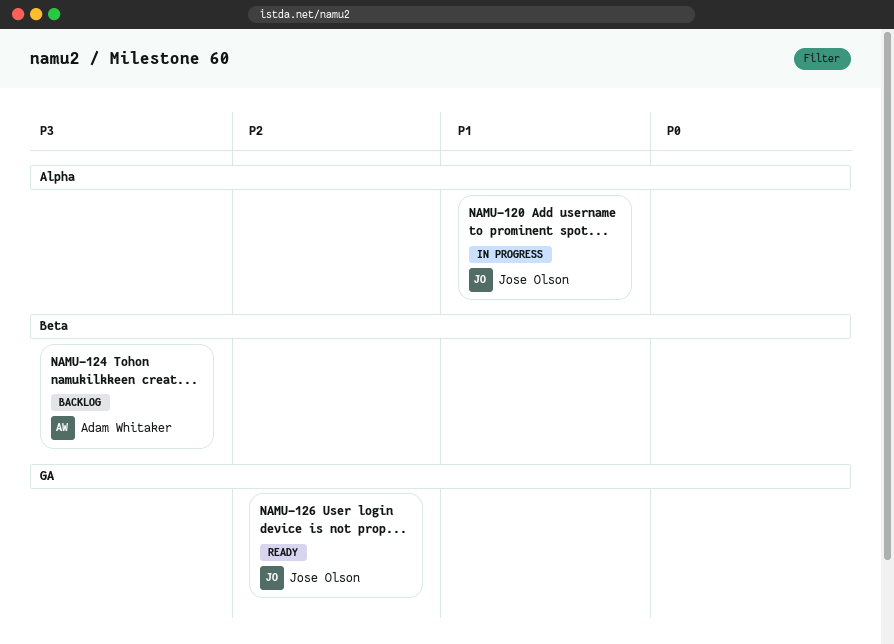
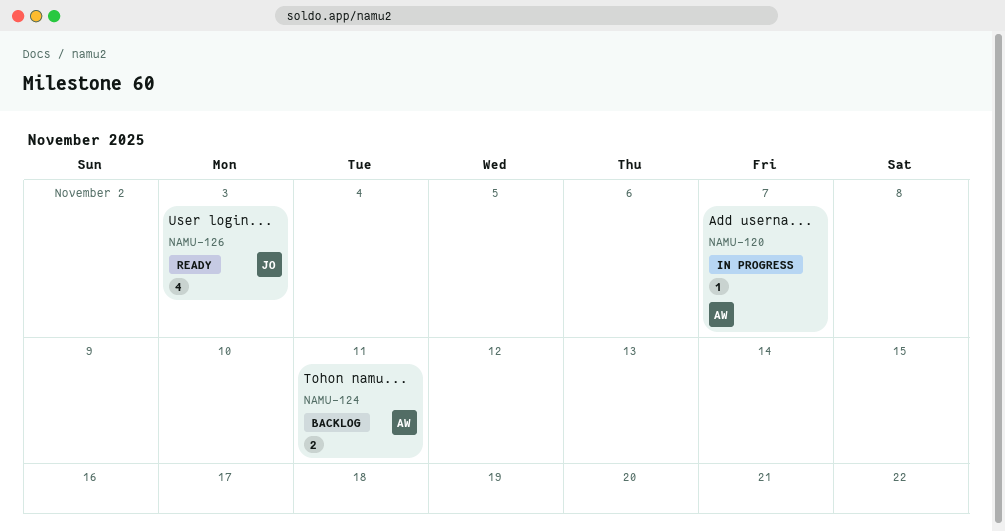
NAMU-120, owner: Jose Olson -> Adam Whitaker

